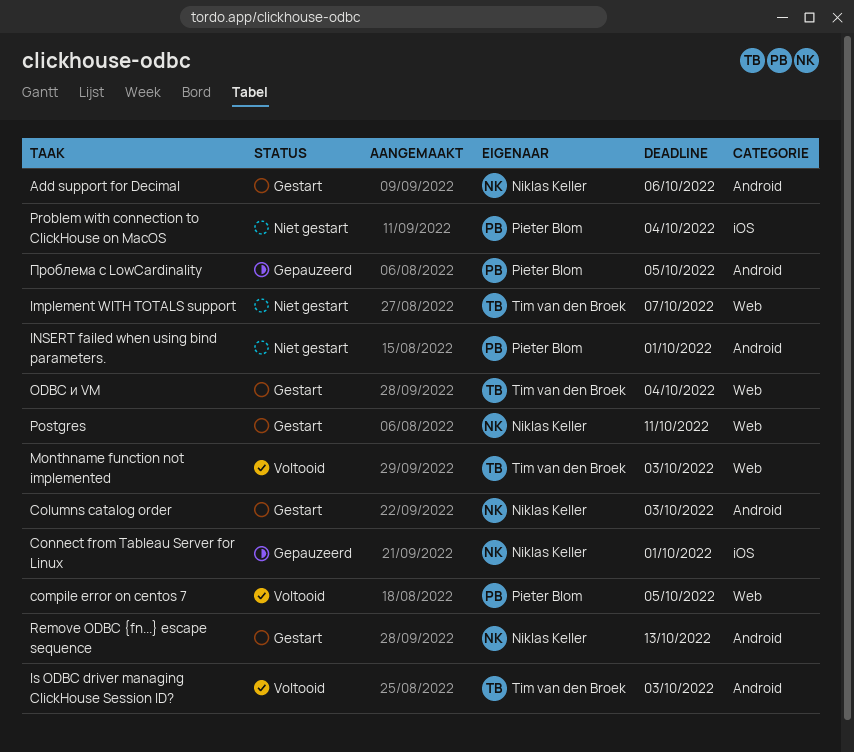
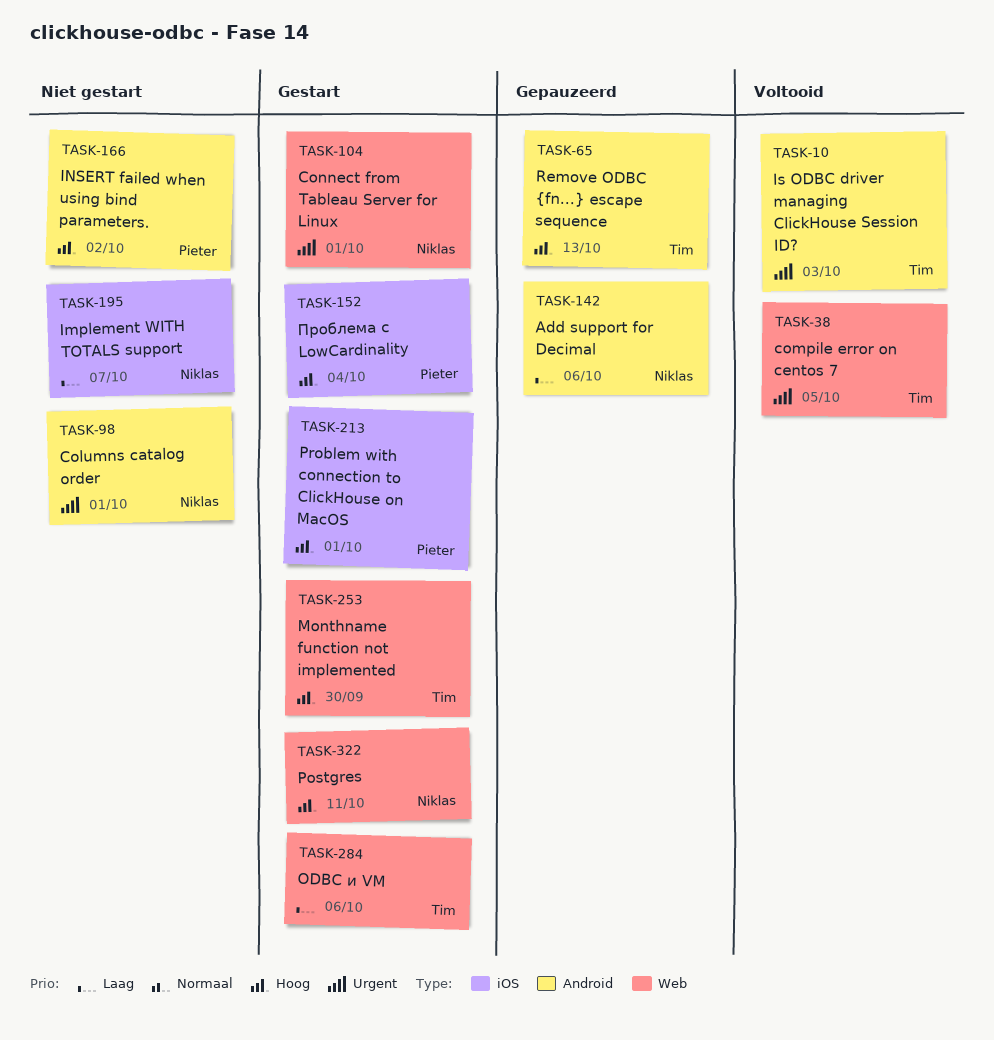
Add support for Decimal, status: Gestart -> Gepauzeerd
Columns catalog order, status: Gestart -> Niet gestart
Columns catalog order, due: Oct 3 -> Oct 1
compile error on centos 7, owner: Pieter Blom -> Tim van den Broek
Connect from Tableau Server for Linux, status: Gepauzeerd -> Gestart
Connect from Tableau Server for Linux, label: iOS -> Web
Implement WITH TOTALS support, owner: Tim van den Broek -> Niklas Keller
Implement WITH TOTALS support, label: Web -> iOS
INSERT failed when using bind parameters., due: Oct 1 -> Oct 2
Monthname function not implemented, status: Voltooid -> Gestart
Monthname function not implemented, due: Oct 3 -> Sep 30
ODBC и VM, due: Oct 4 -> Oct 6
Problem with connection to ClickHouse on MacOS, status: Niet gestart -> Gestart
Problem with connection to ClickHouse on MacOS, due: Oct 4 -> Oct 1
Remove ODBC {fn...} escape sequence, status: Gestart -> Gepauzeerd
Remove ODBC {fn...} escape sequence, owner: Niklas Keller -> Tim van den Broek
Проблема с LowCardinality, status: Gepauzeerd -> Gestart
Проблема с LowCardinality, label: Android -> iOS
Проблема с LowCardinality, due: Oct 5 -> Oct 4

